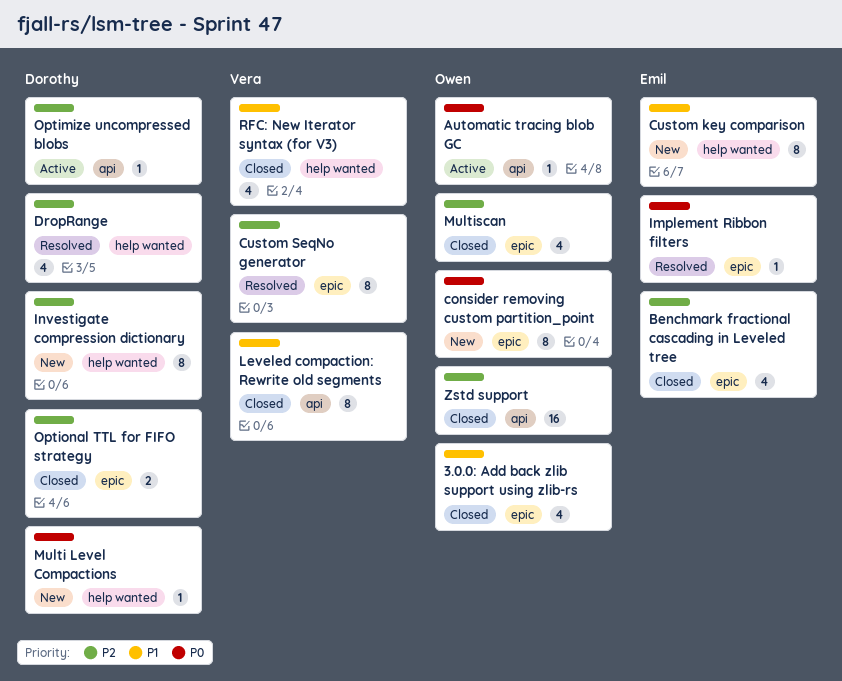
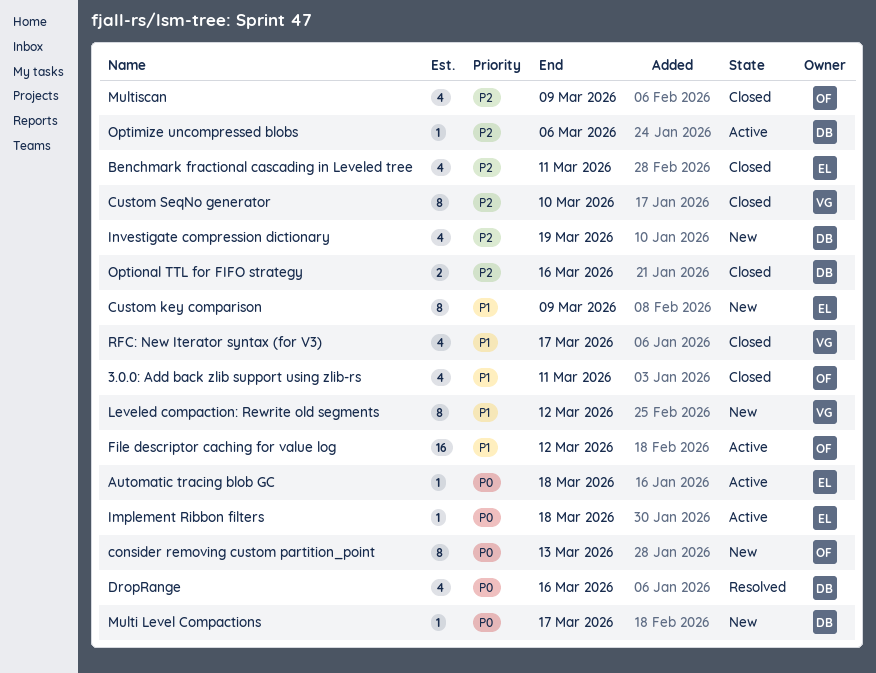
Automatic tracing blob GC, owner: Owen -> Emil
Custom SeqNo generator, status: Resolved -> Closed
DropRange, priority: P2 -> P0
File descriptor caching for value log: none -> present
Implement Ribbon filters, status: Resolved -> Active
Investigate compression dictionary, estimate: 8 -> 4
Leveled compaction: Rewrite old segments, status: Closed -> New
Zstd support: present -> none

